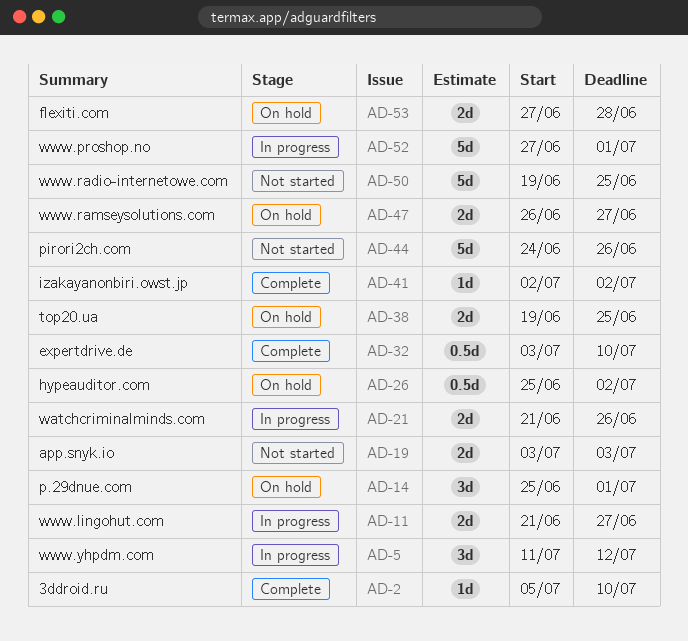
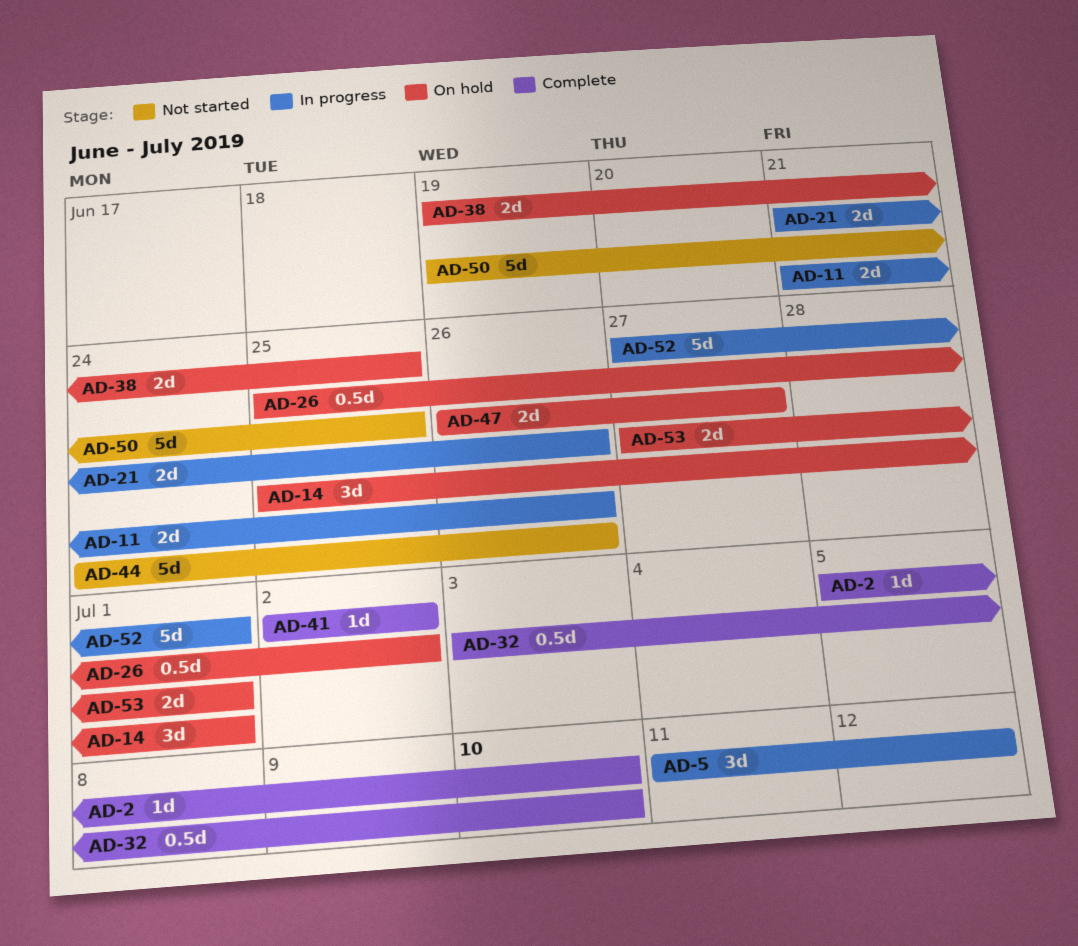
AD-11, due: Jun 27 -> Jun 26
AD-19: present -> none
AD-53, due: Jun 28 -> Jul 1

